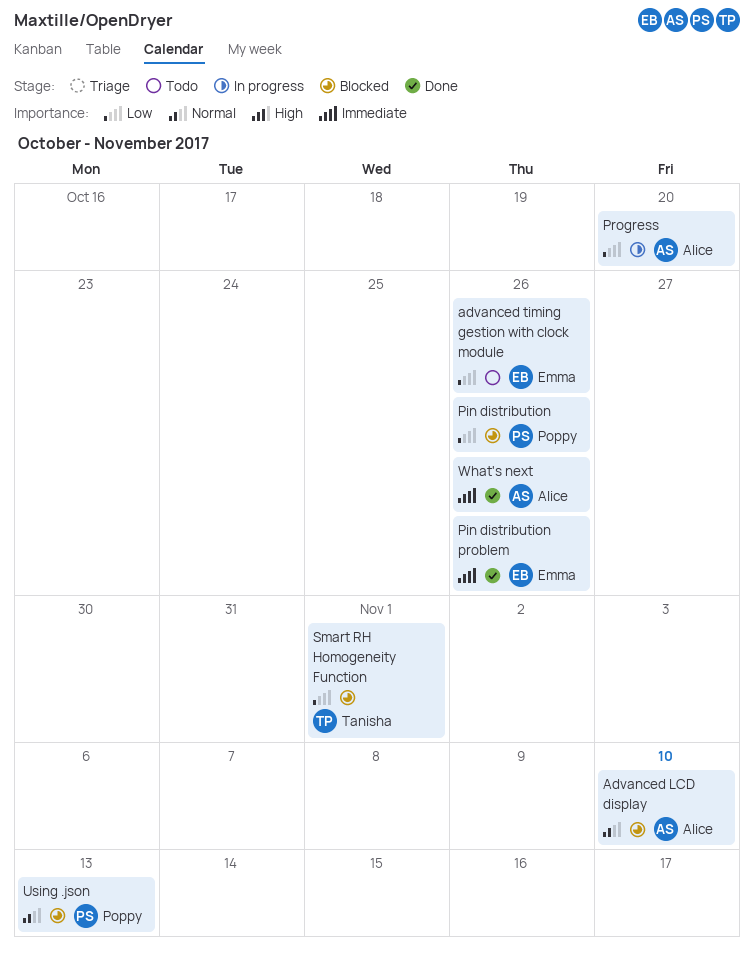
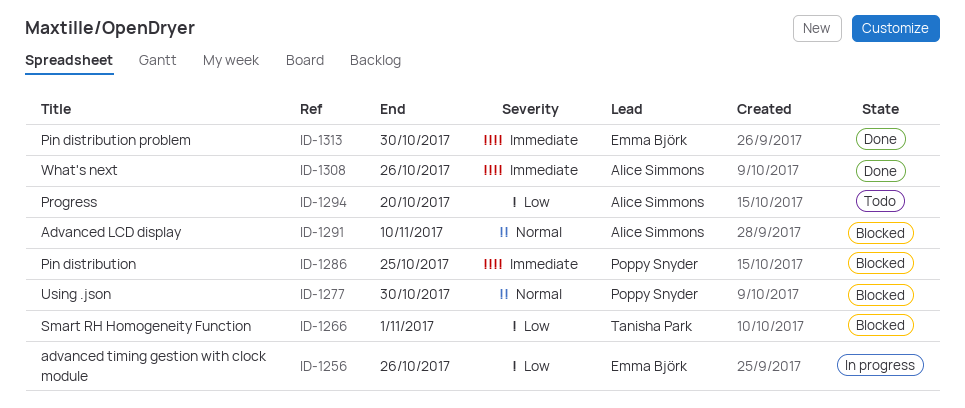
advanced timing gestion with clock module, status: Todo -> In progress
Pin distribution, priority: Low -> Immediate
Pin distribution, due: Oct 26 -> Oct 25
Pin distribution problem, due: Oct 26 -> Oct 30
Progress, status: In progress -> Todo
Using .json, due: Nov 13 -> Oct 30

